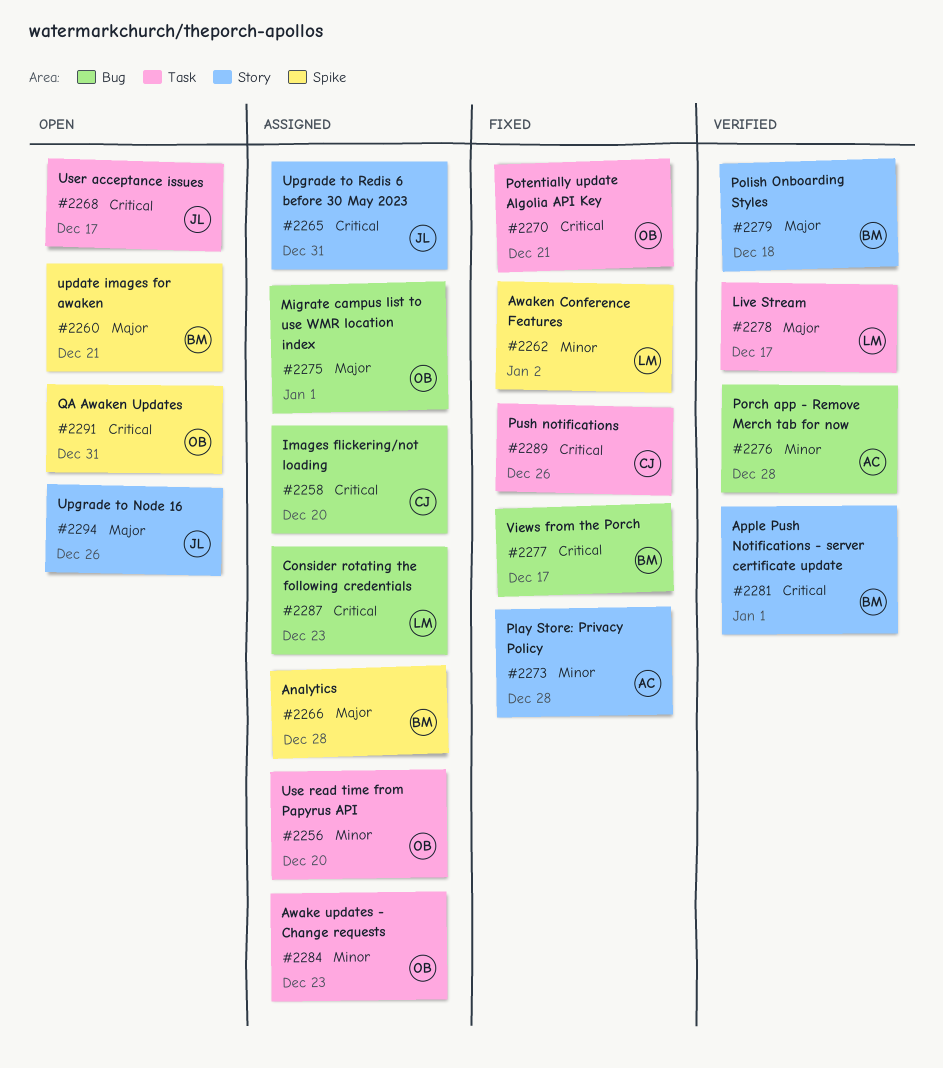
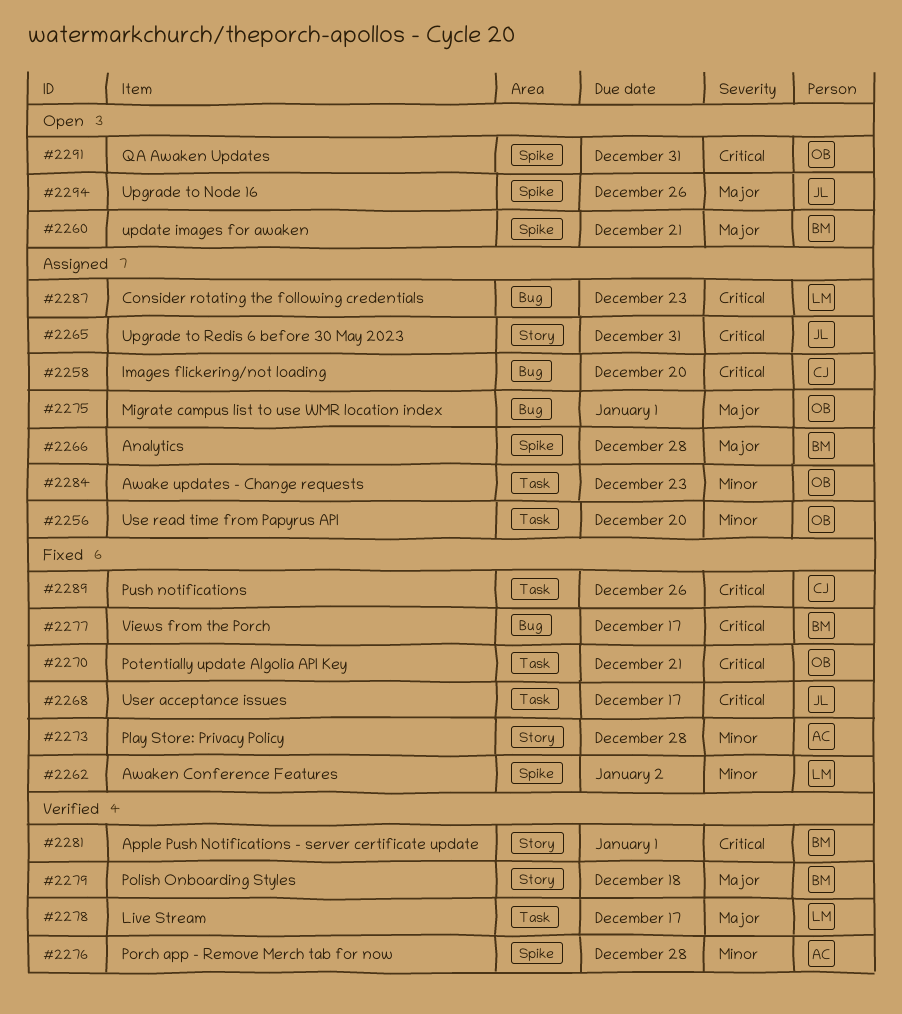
#2268, status: Open -> Fixed
#2276, label: Bug -> Spike
#2294, label: Story -> Spike

